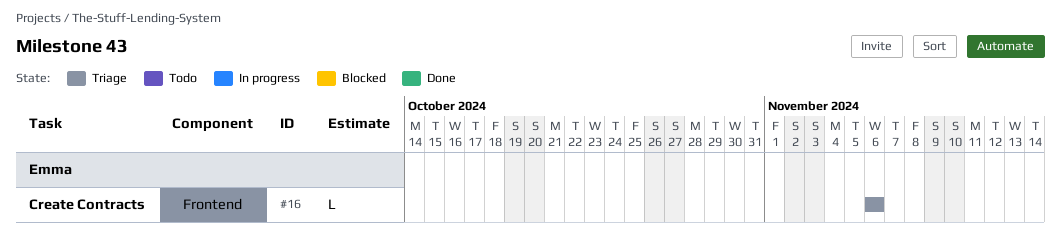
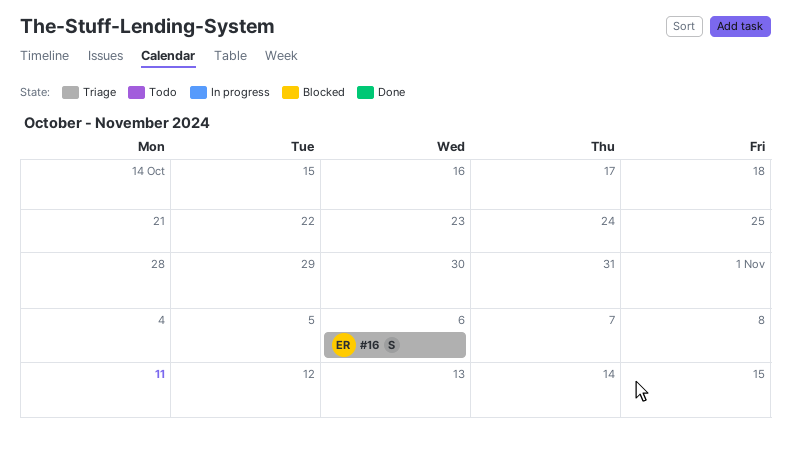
#16, estimate: L -> S

